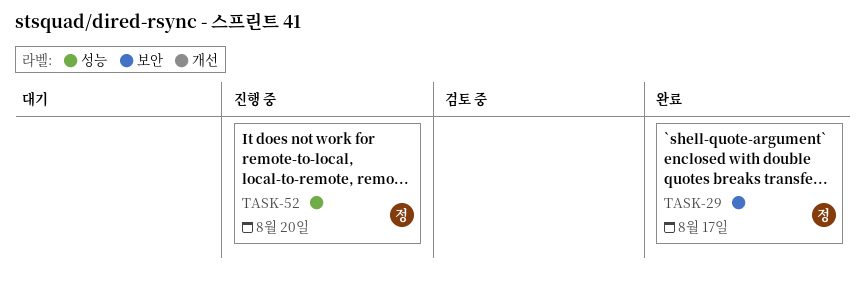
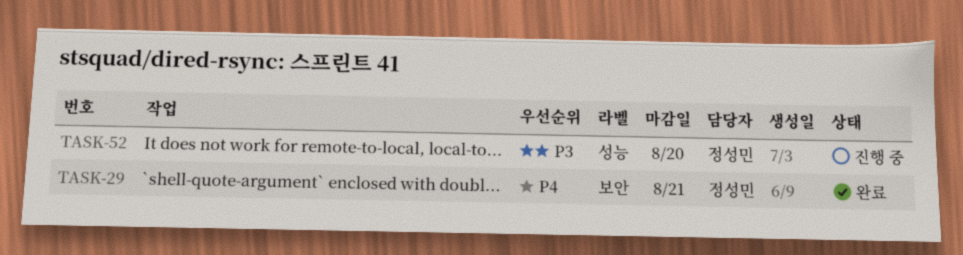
TASK-29, due: Aug 17 -> Aug 21

